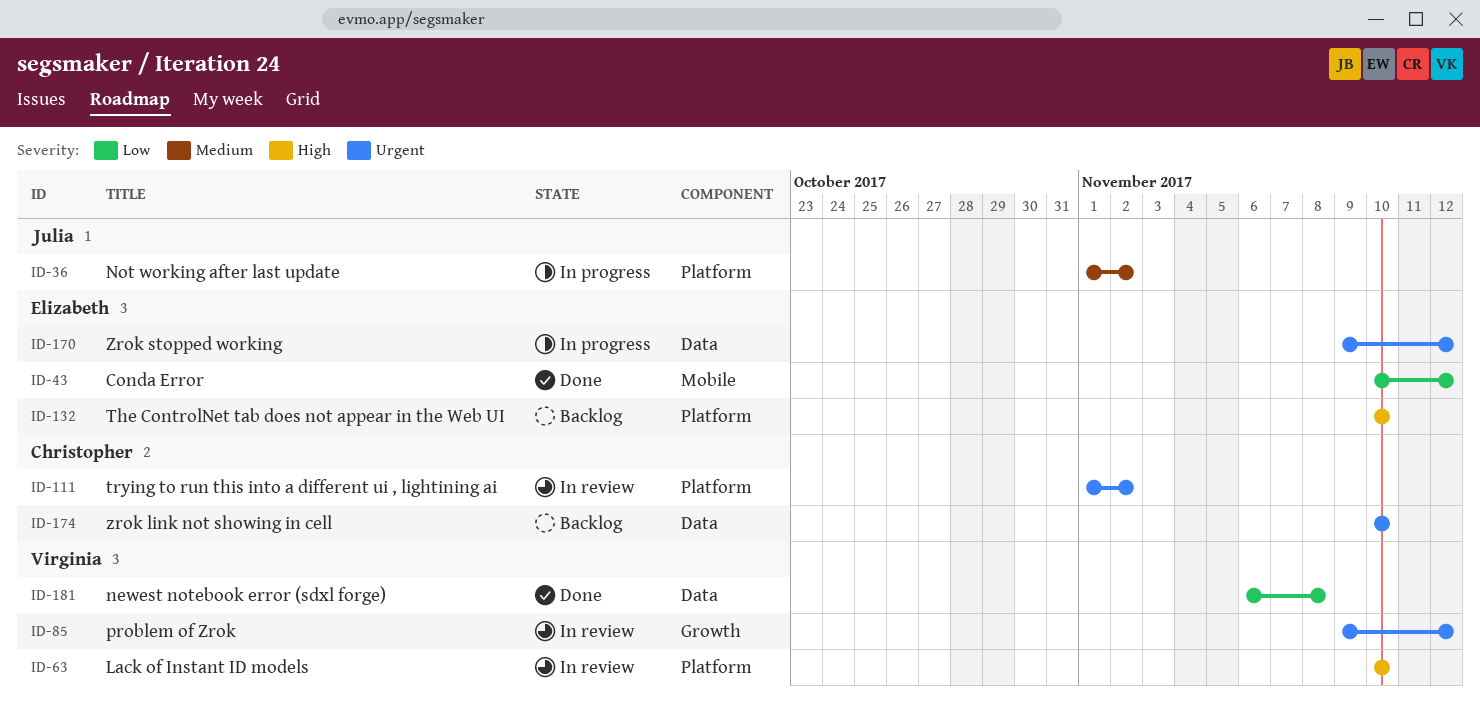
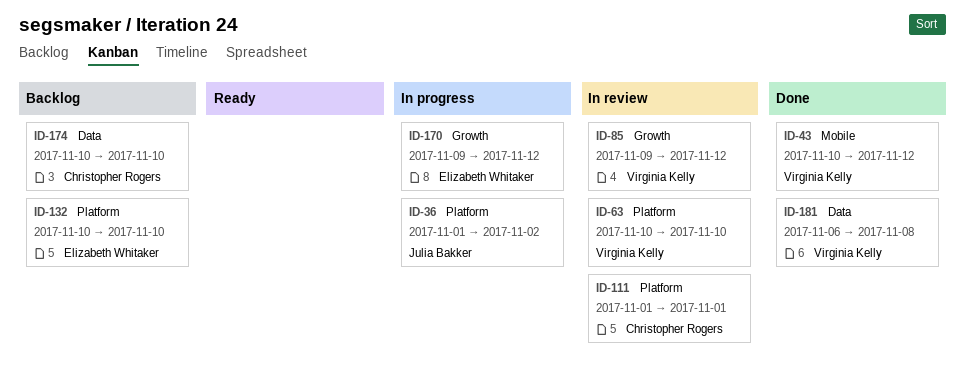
ID-43, owner: Elizabeth Whitaker -> Virginia Kelly
ID-111, due: Nov 2 -> Nov 1
ID-170, label: Data -> Growth

